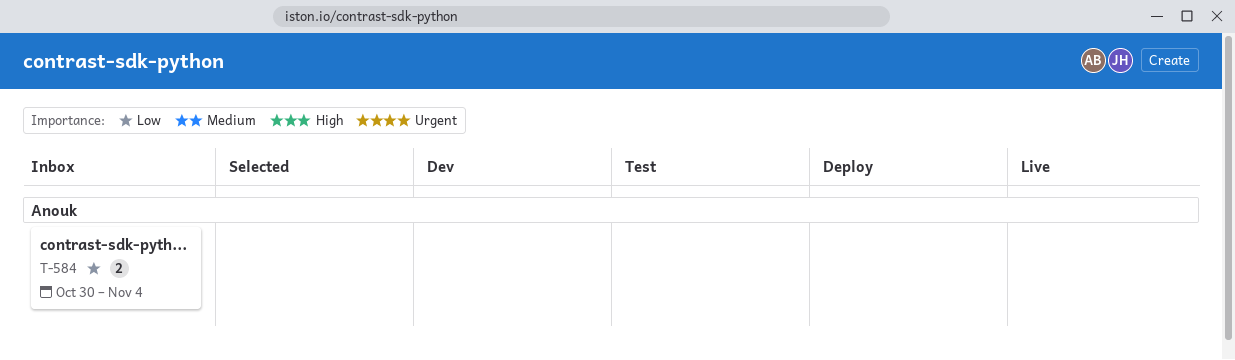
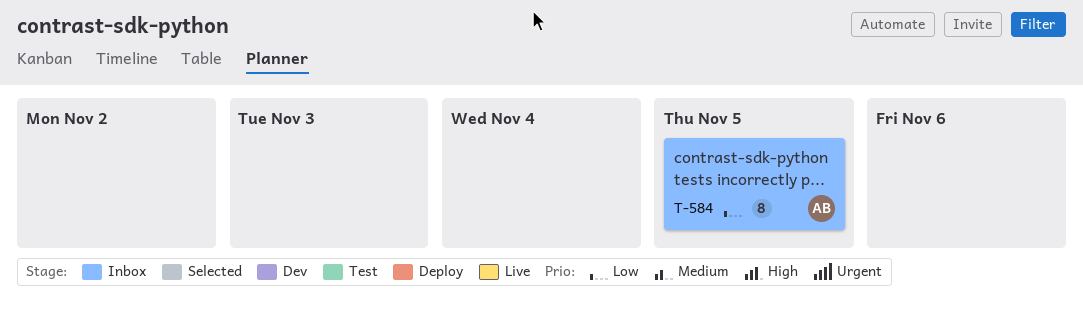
T-584, estimate: 2 -> 8
T-584, due: Nov 4 -> Nov 5

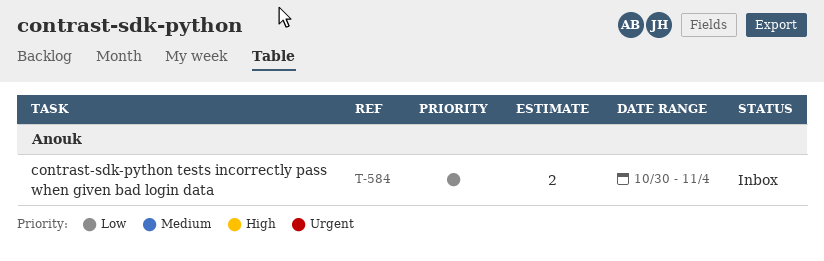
T-584, estimate: 8 -> 2
T-584, due: Nov 5 -> Nov 4

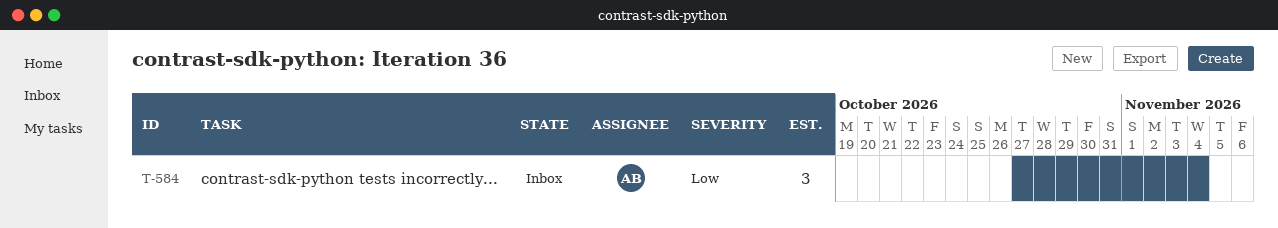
T-584, estimate: 2 -> 3
T-584, start: Oct 30 -> Oct 27

